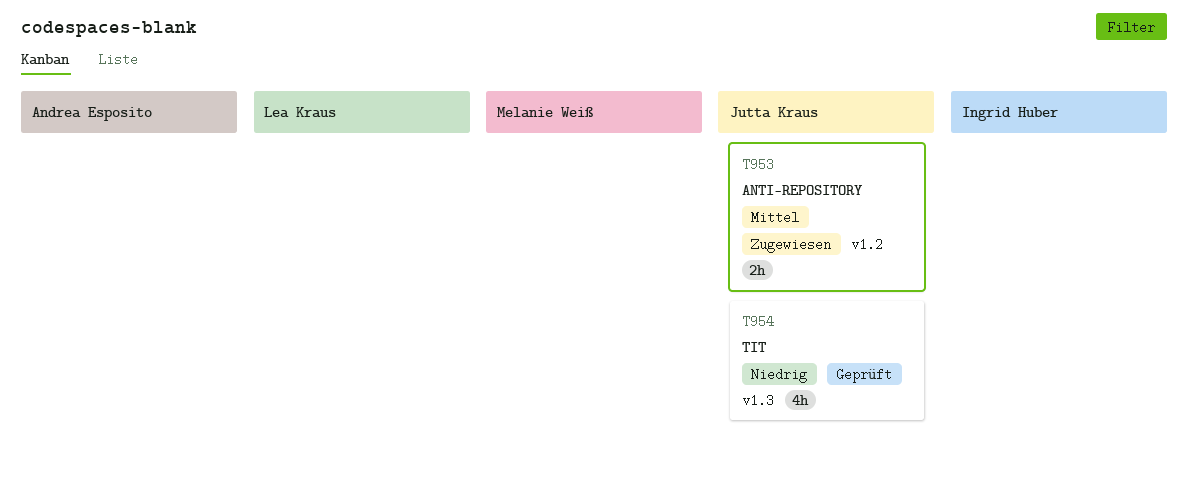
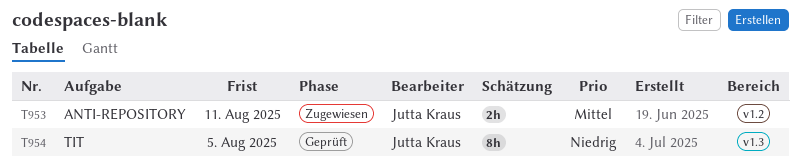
T954, estimate: 4h -> 8h

